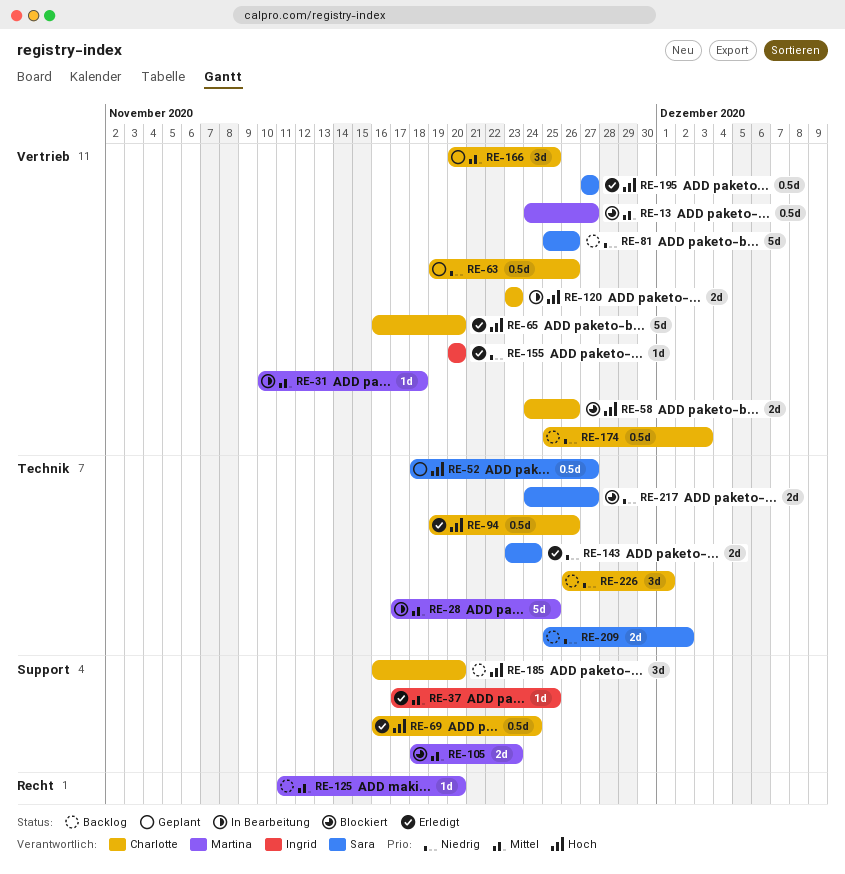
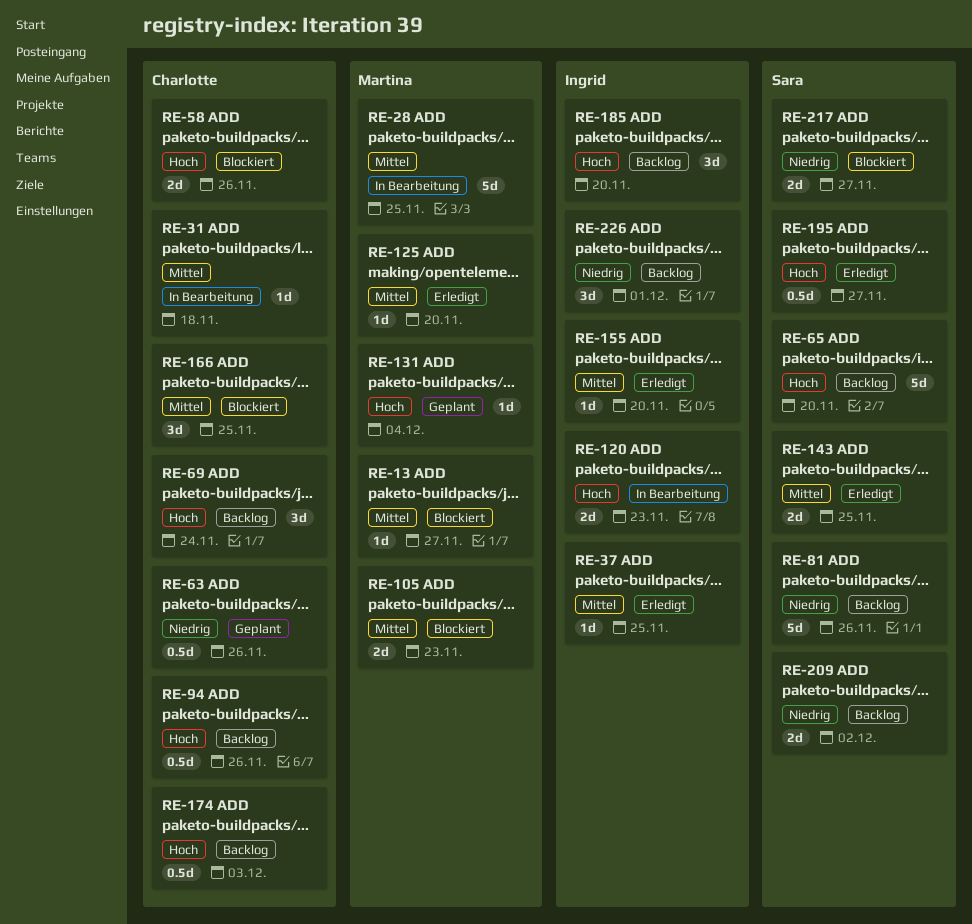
RE-13, estimate: 0.5d -> 1d
RE-31, owner: Martina -> Charlotte
RE-52: present -> none
RE-65, status: Erledigt -> Backlog
RE-65, owner: Charlotte -> Sara
RE-69, status: Erledigt -> Backlog
RE-69, estimate: 0.5d -> 3d
RE-94, status: Erledigt -> Backlog
RE-120, owner: Charlotte -> Ingrid
RE-125, status: Backlog -> Erledigt
RE-131: none -> present
RE-143, priority: Niedrig -> Mittel
RE-143, due: Nov 24 -> Nov 25
RE-155, priority: Niedrig -> Mittel
RE-166, status: Geplant -> Blockiert
RE-174, priority: Niedrig -> Hoch
RE-185, owner: Charlotte -> Ingrid
RE-226, owner: Charlotte -> Ingrid

